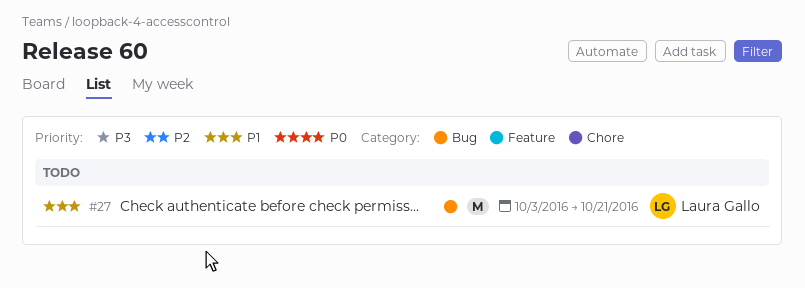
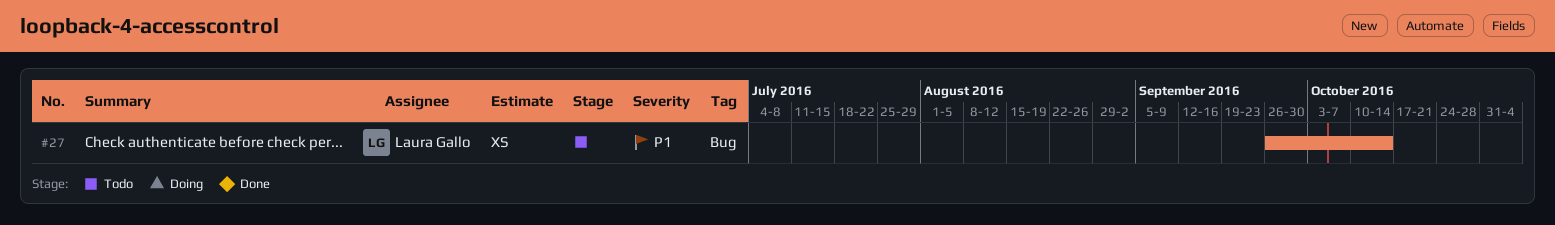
#27, estimate: M -> XS
#27, start: Oct 3 -> Sep 26
#27, due: Oct 21 -> Oct 14

